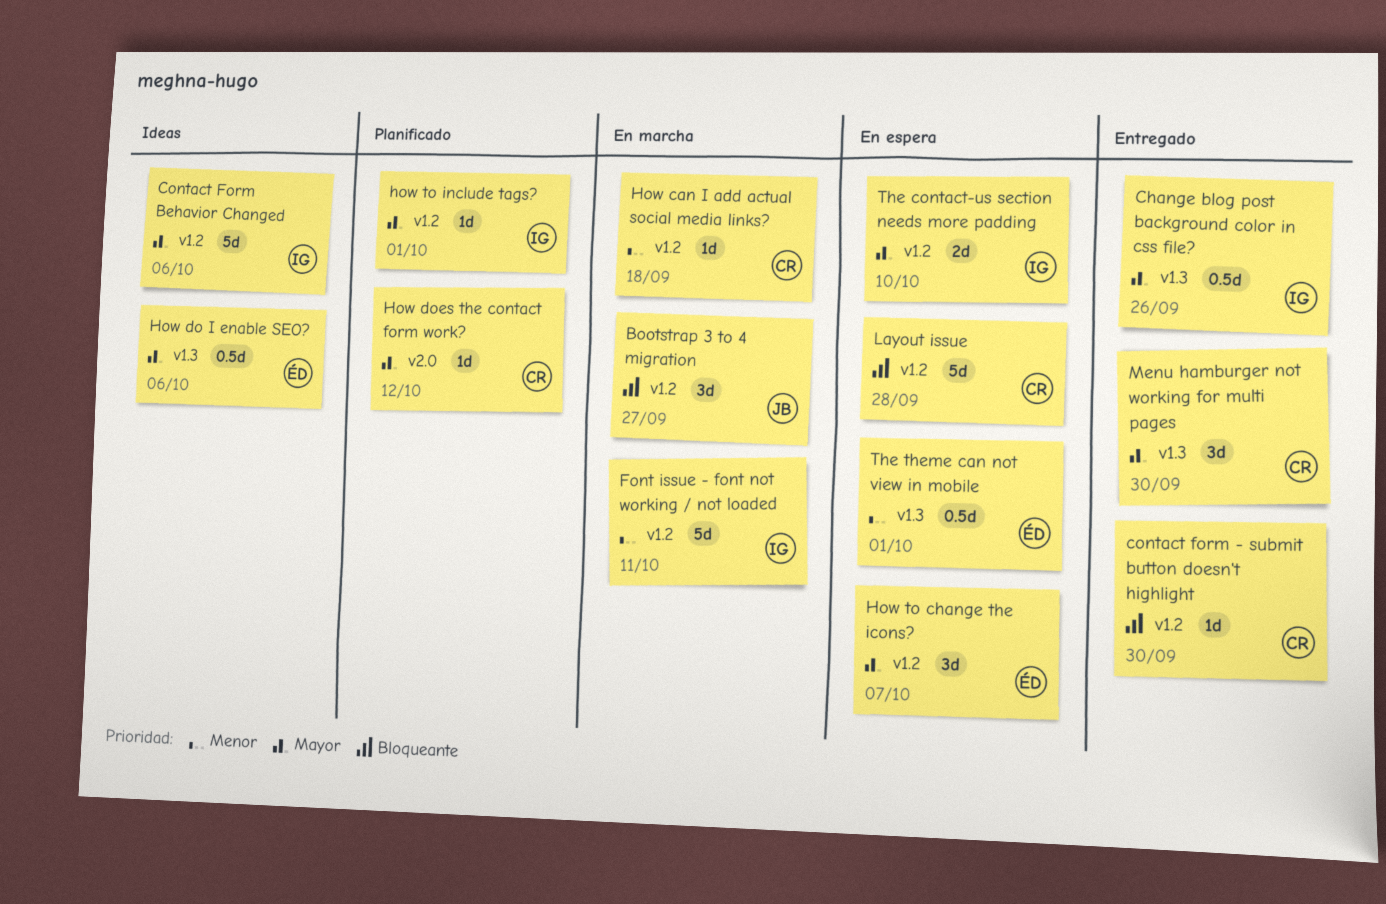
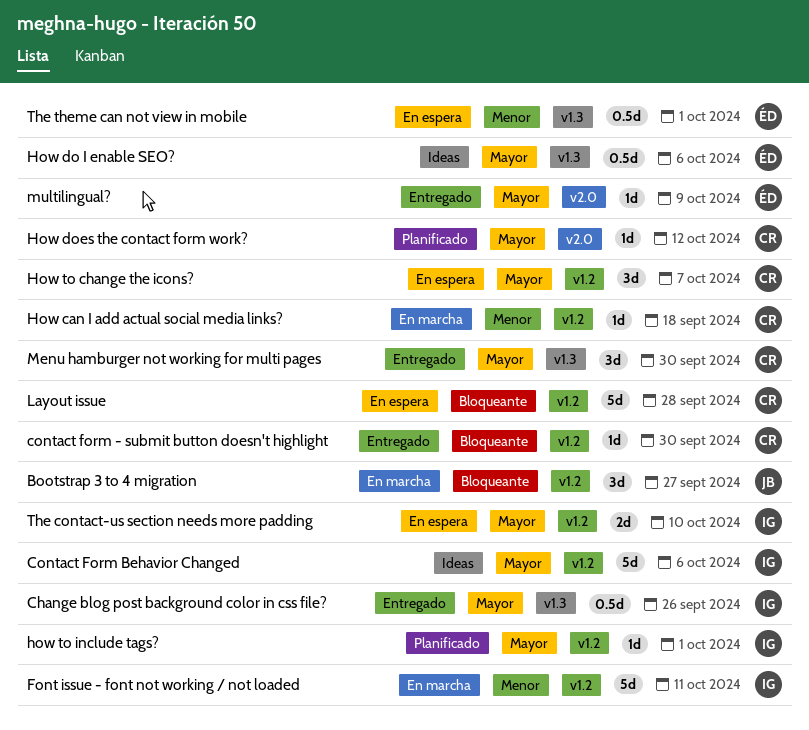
How to change the icons?, owner: ÉD -> CR
multilingual?: none -> present

